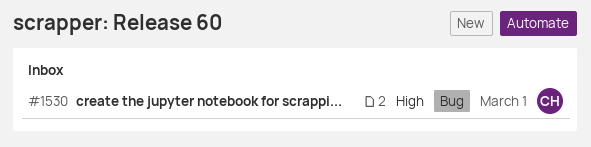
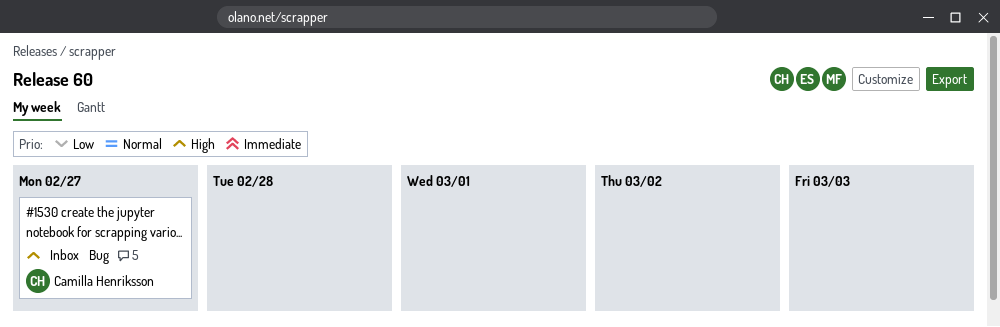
#1530, due: Mar 1 -> Feb 27

